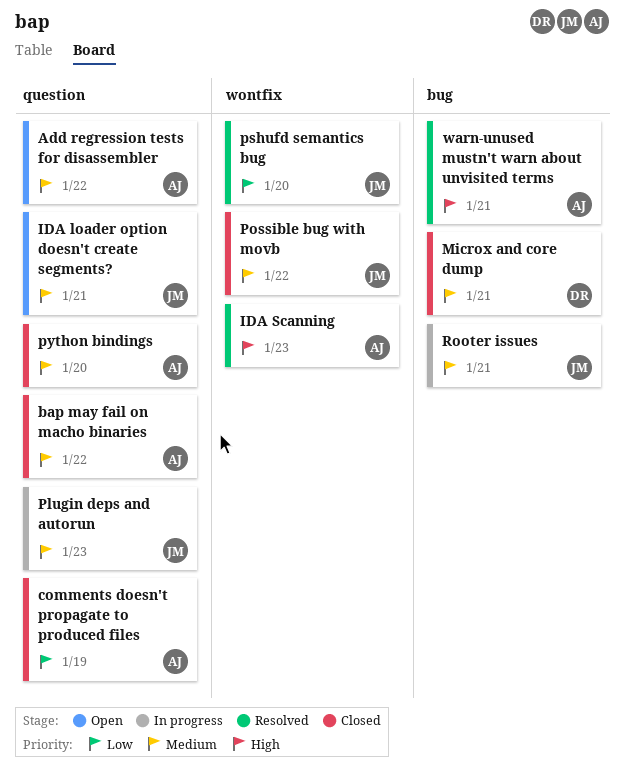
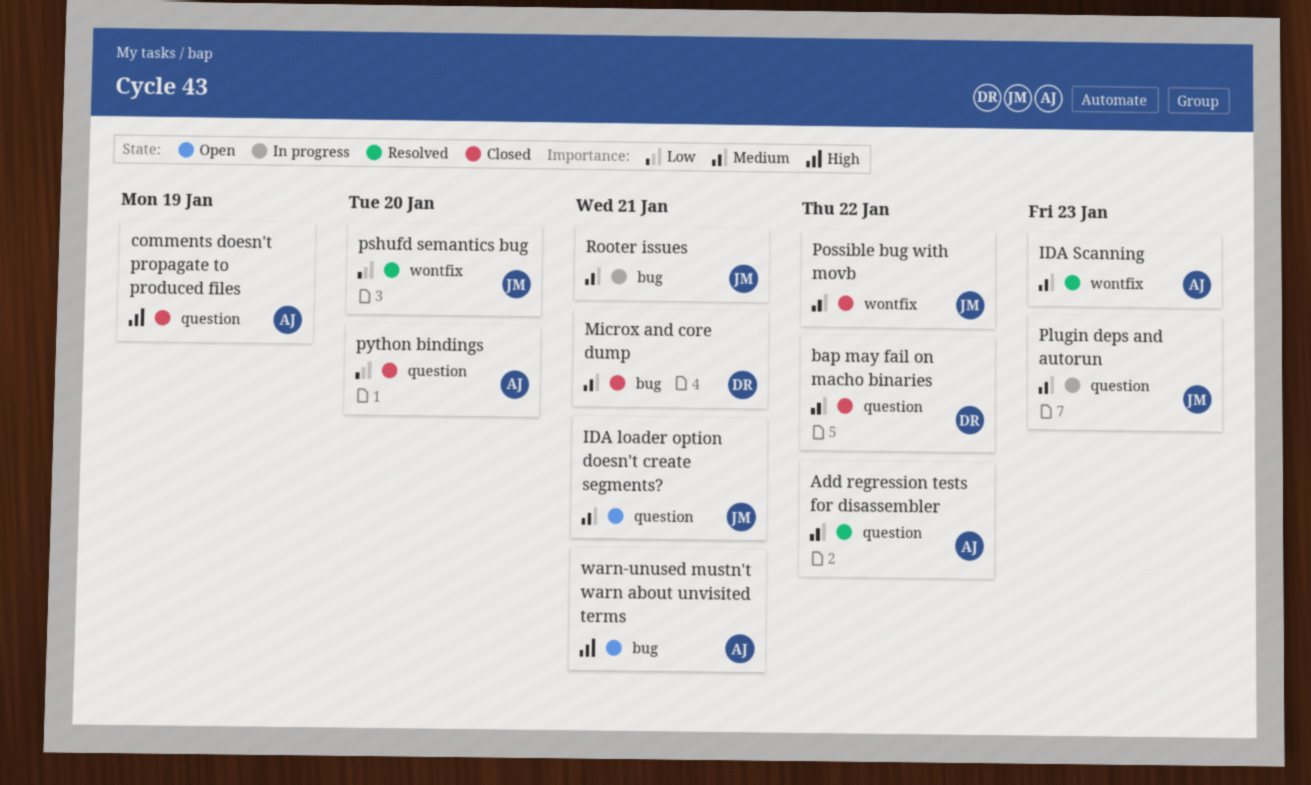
Add regression tests for disassembler, status: Open -> Resolved
bap may fail on macho binaries, owner: AJ -> DR
comments doesn't propagate to produced files, priority: Low -> High
IDA Scanning, priority: High -> Medium
python bindings, priority: Medium -> Low
warn-unused mustn't warn about unvisited terms, status: Resolved -> Open

